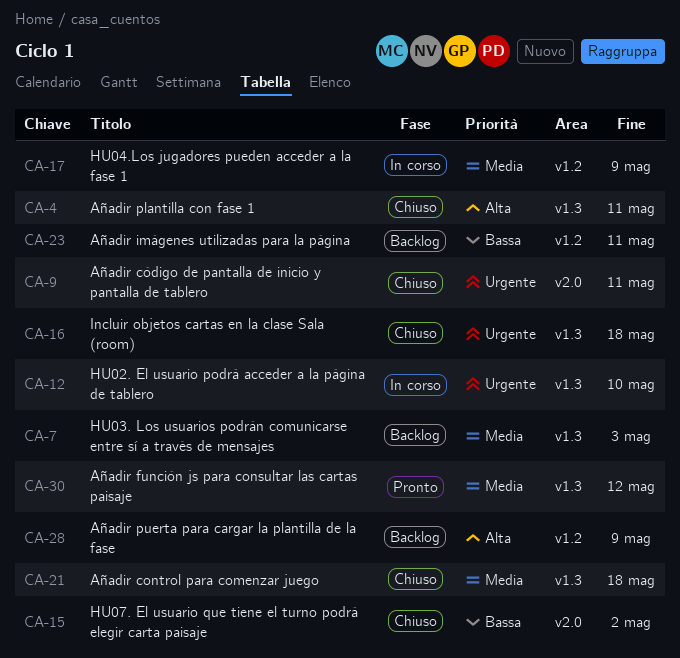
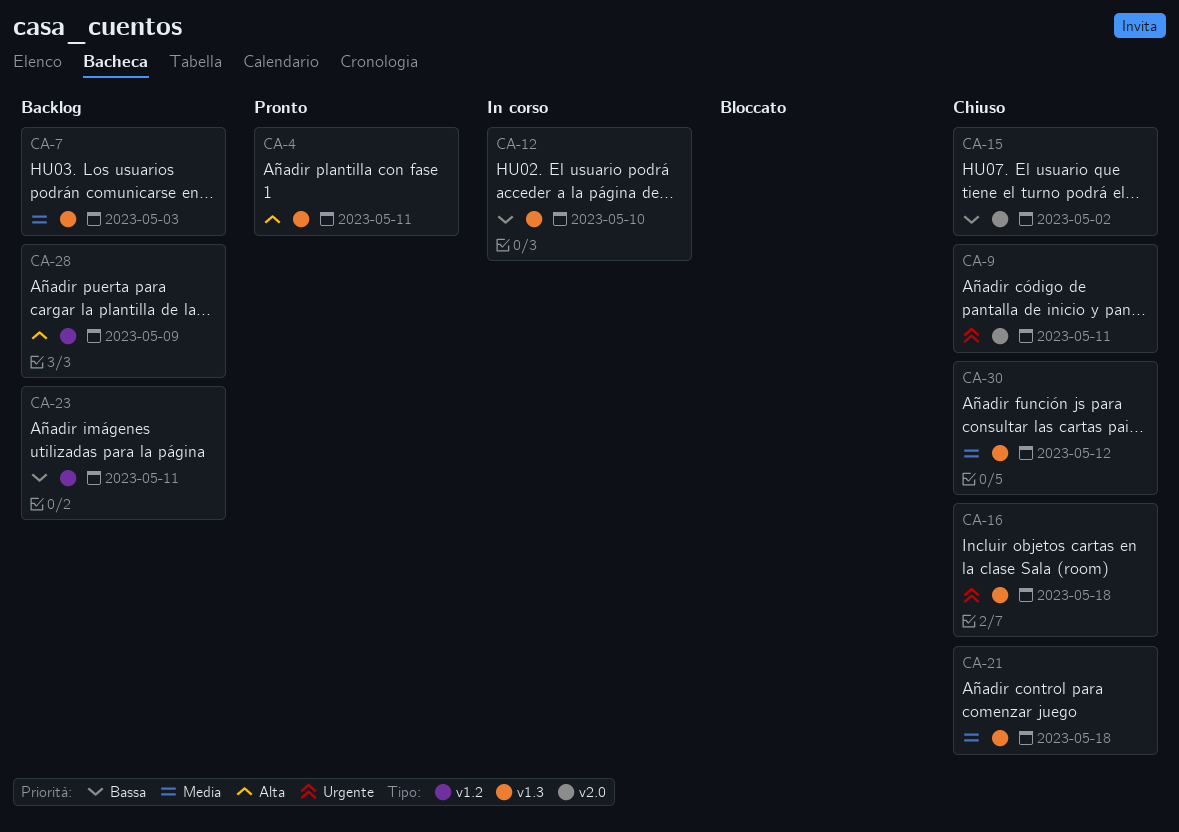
CA-4, status: Chiuso -> Pronto
CA-12, priority: Urgente -> Bassa
CA-17: present -> none
CA-30, status: Pronto -> Chiuso

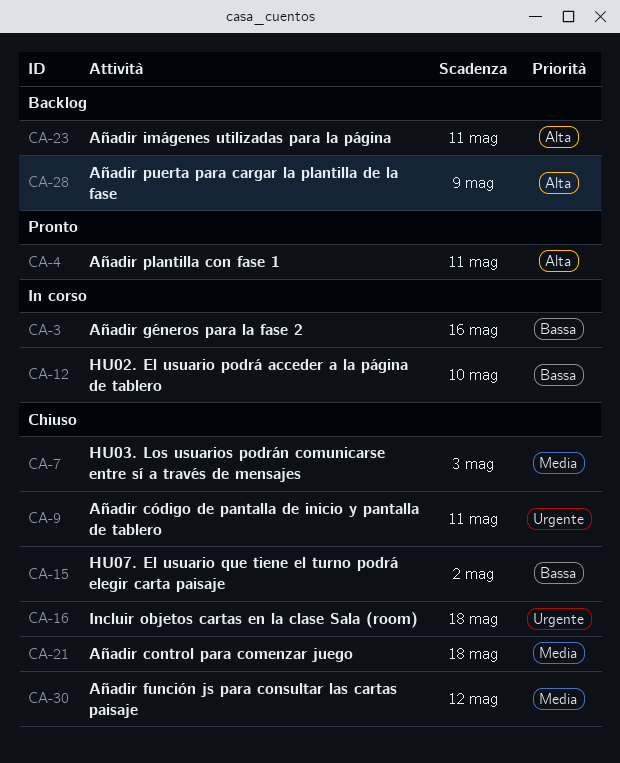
CA-3: none -> present
CA-7, status: Backlog -> Chiuso
CA-23, priority: Bassa -> Alta

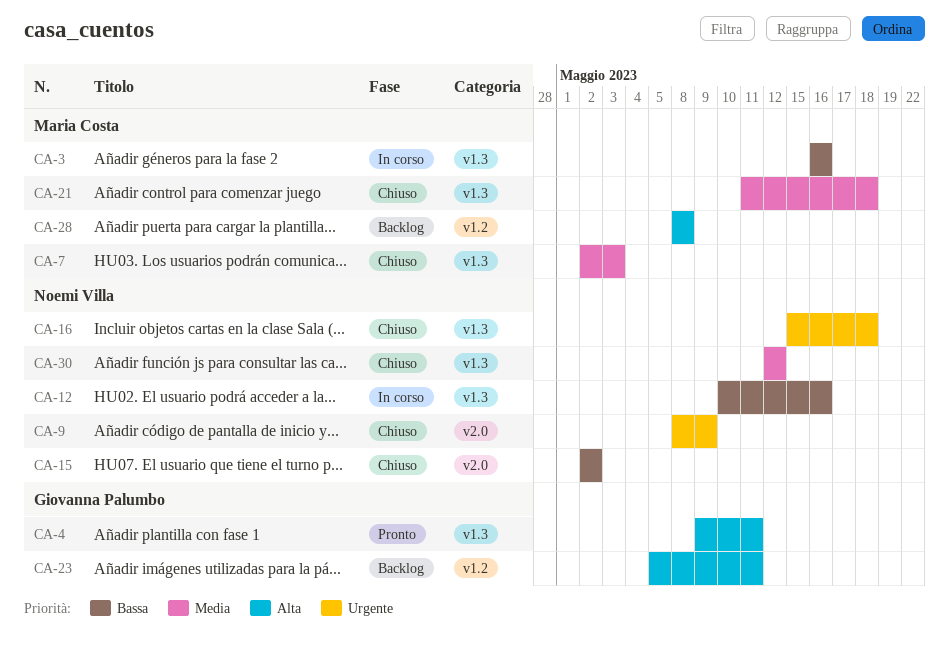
CA-9, due: May 11 -> May 9
CA-12, due: May 10 -> May 16
CA-28, due: May 9 -> May 8

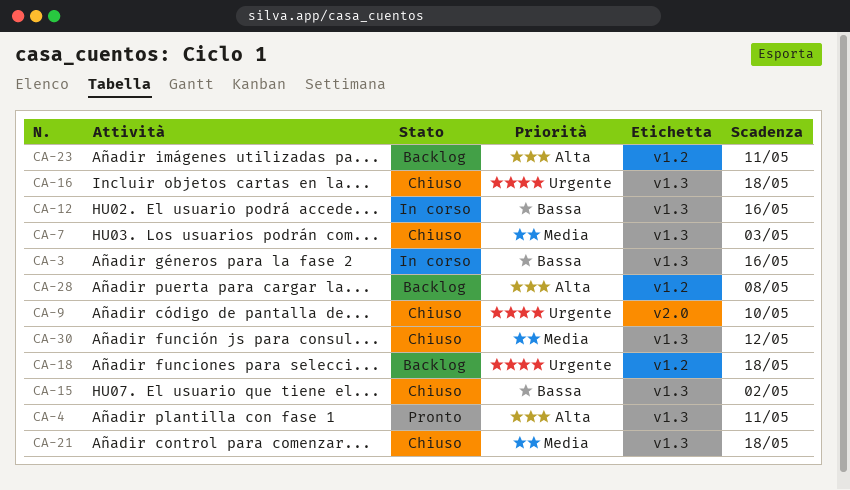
CA-9, due: May 9 -> May 10
CA-15, label: v2.0 -> v1.3
CA-18: none -> present

